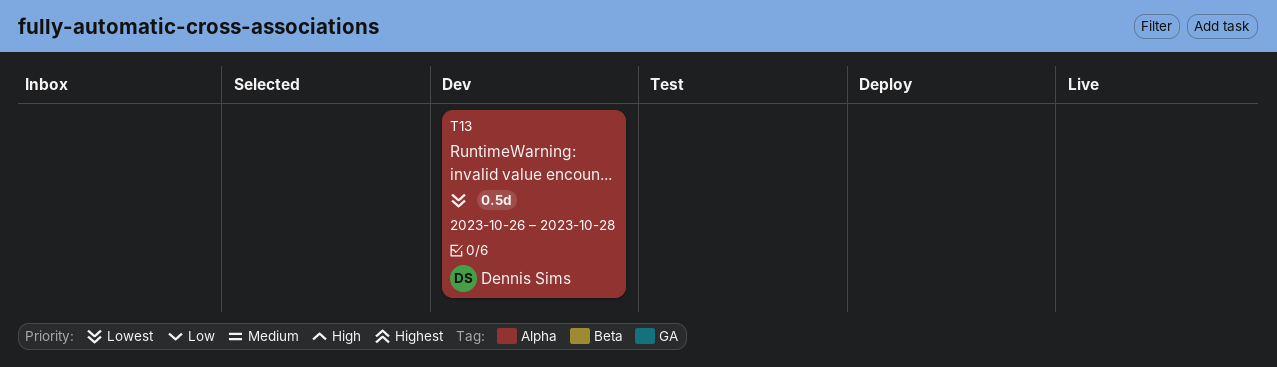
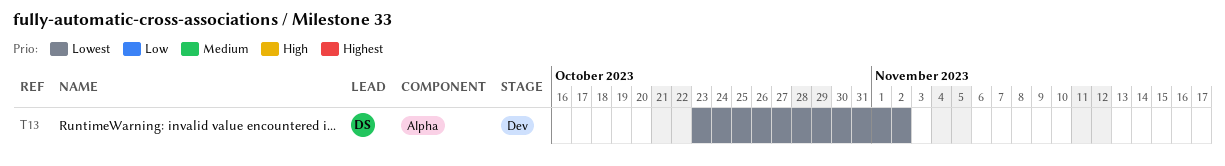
T13, start: Oct 26 -> Oct 23
T13, due: Oct 28 -> Nov 2

